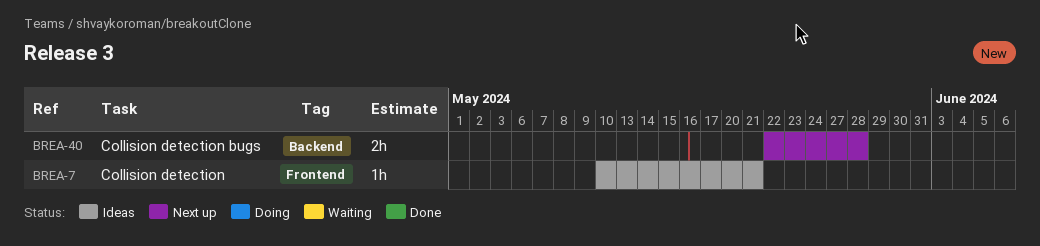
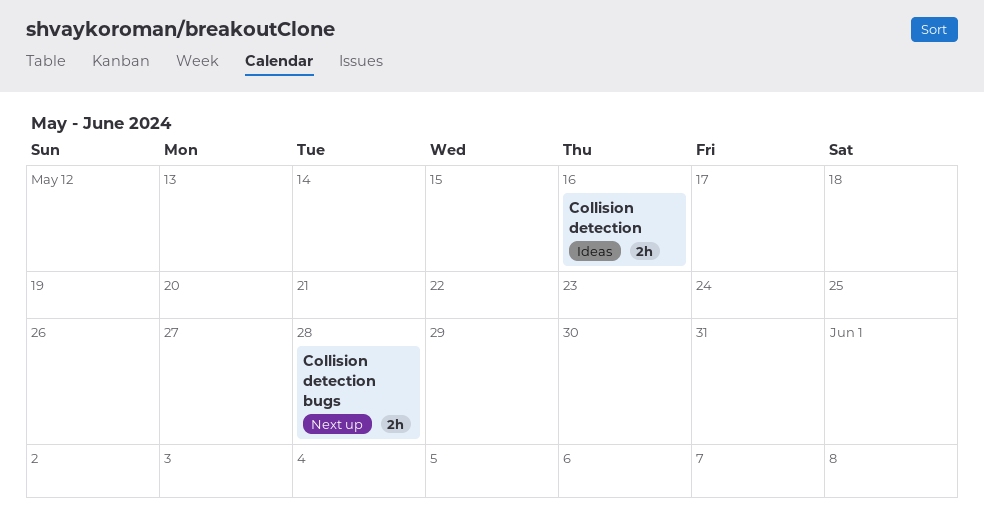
Collision detection, estimate: 1h -> 2h
Collision detection, due: May 21 -> May 16

